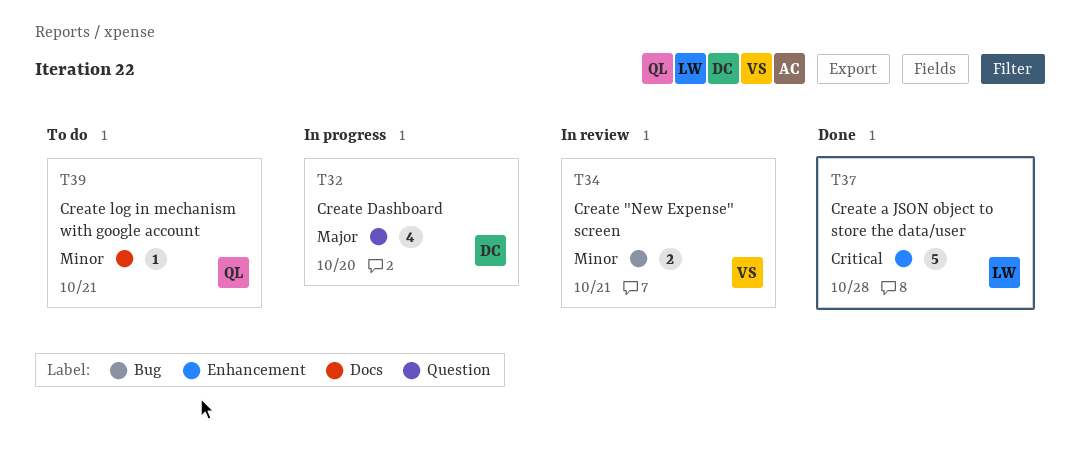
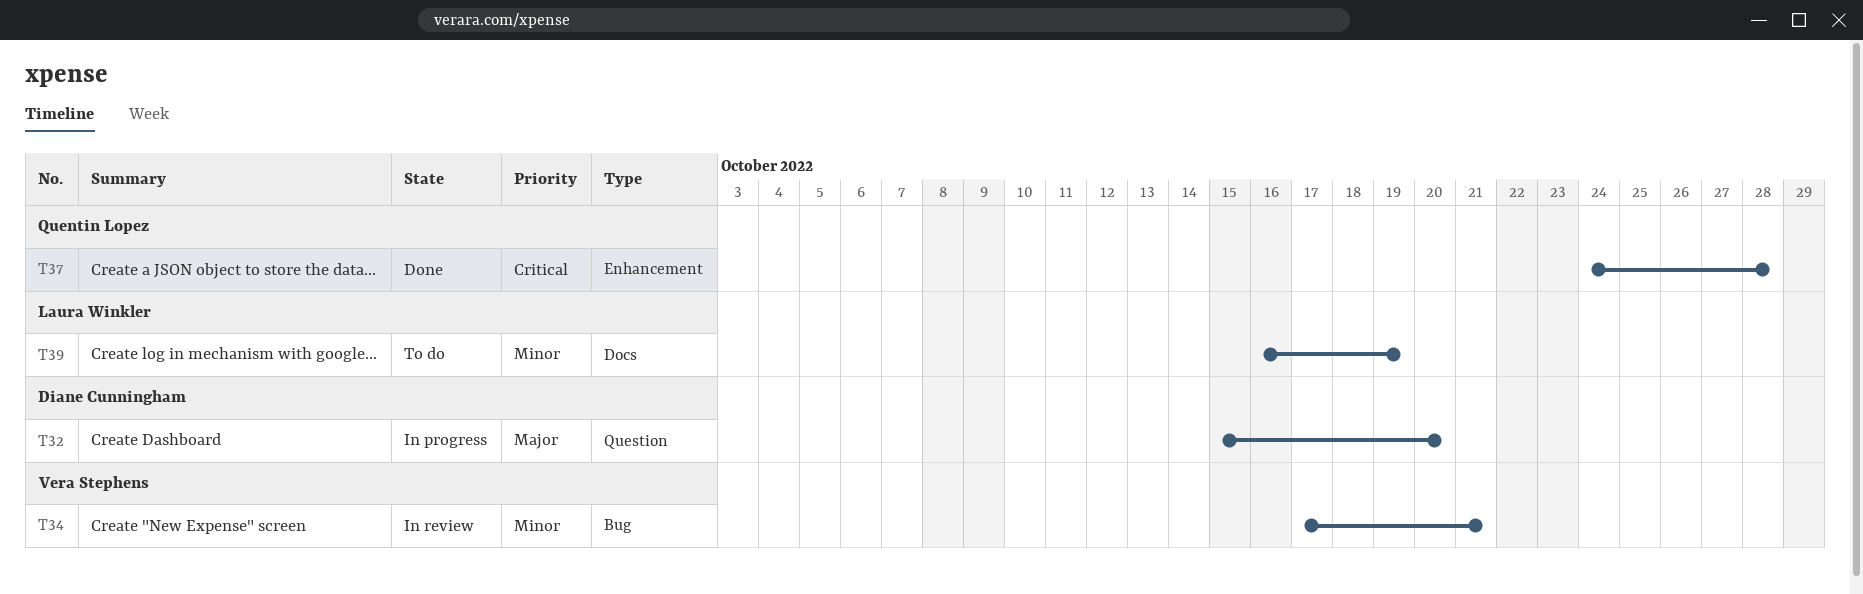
T37, owner: Laura Winkler -> Quentin Lopez
T39, owner: Quentin Lopez -> Laura Winkler
T39, due: Oct 21 -> Oct 19

